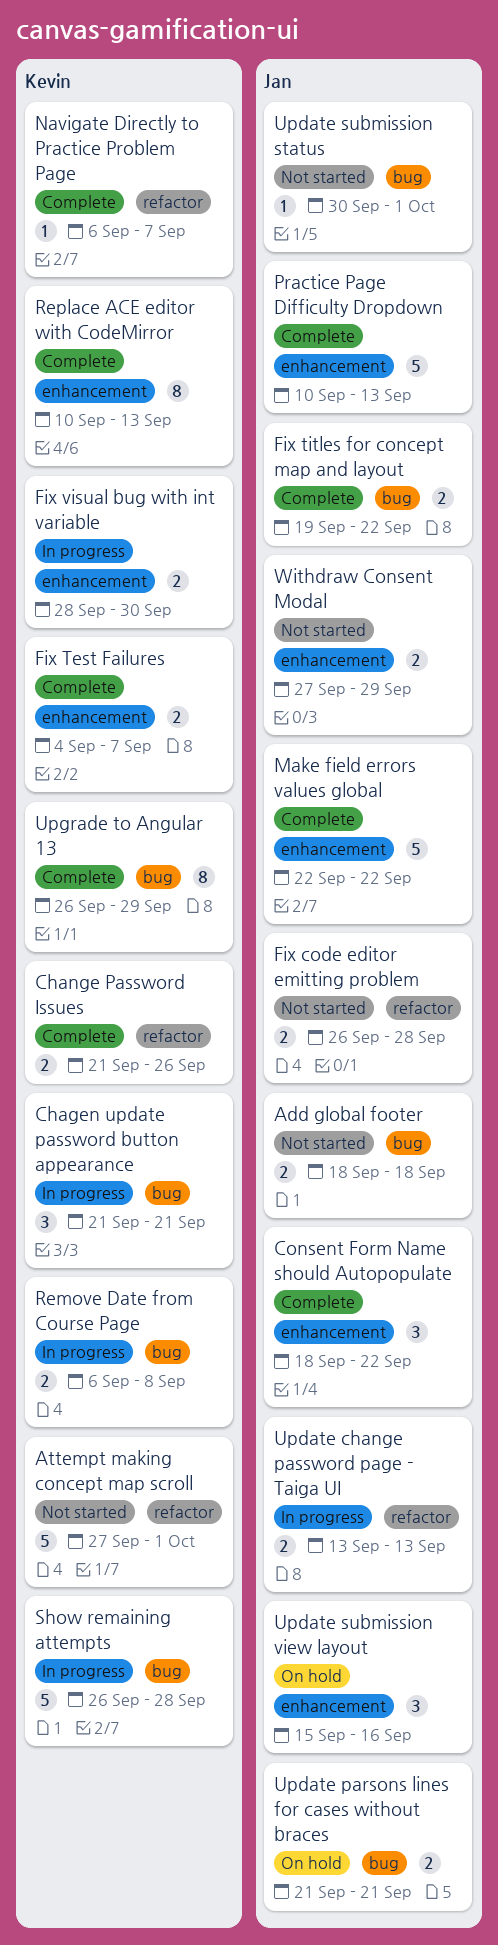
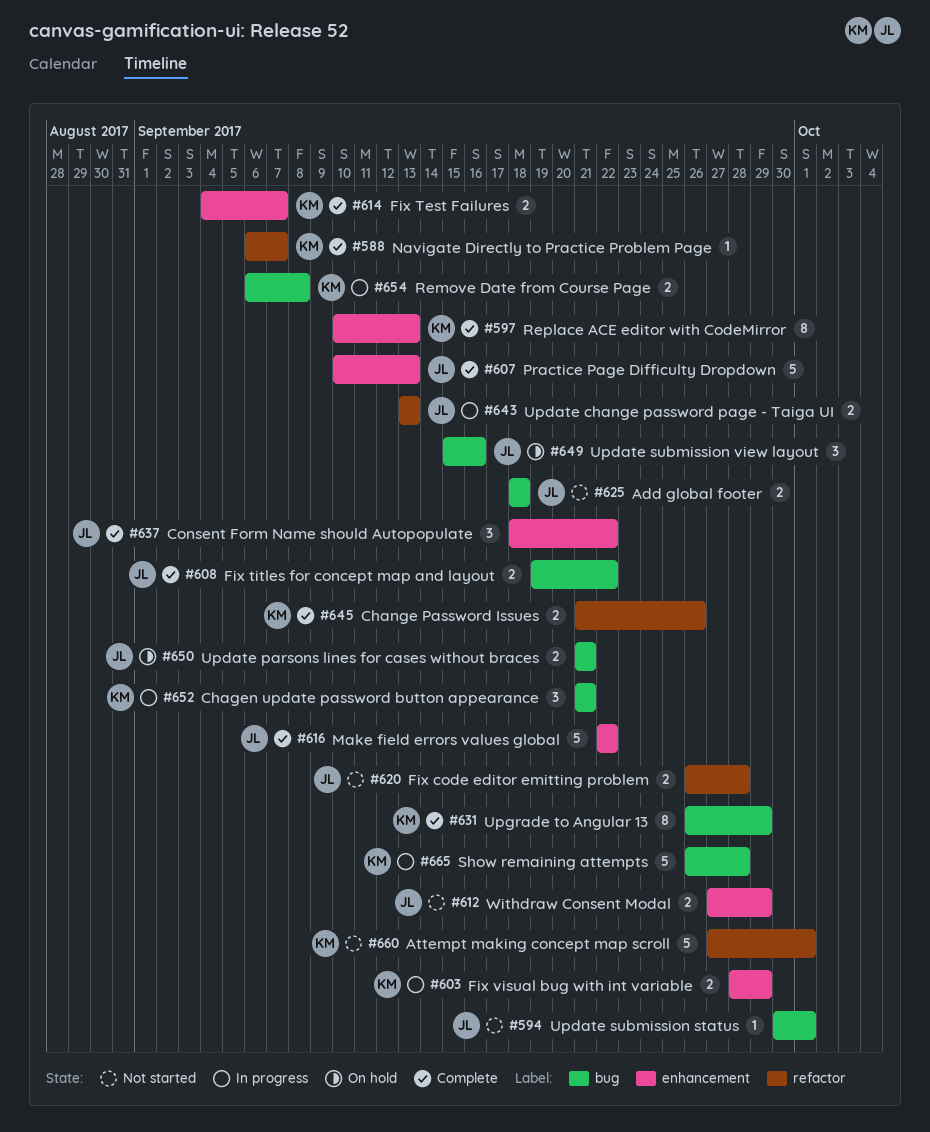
Fix visual bug with int variable, due: Sep 30 -> Sep 29
Update submission view layout, label: enhancement -> bug

